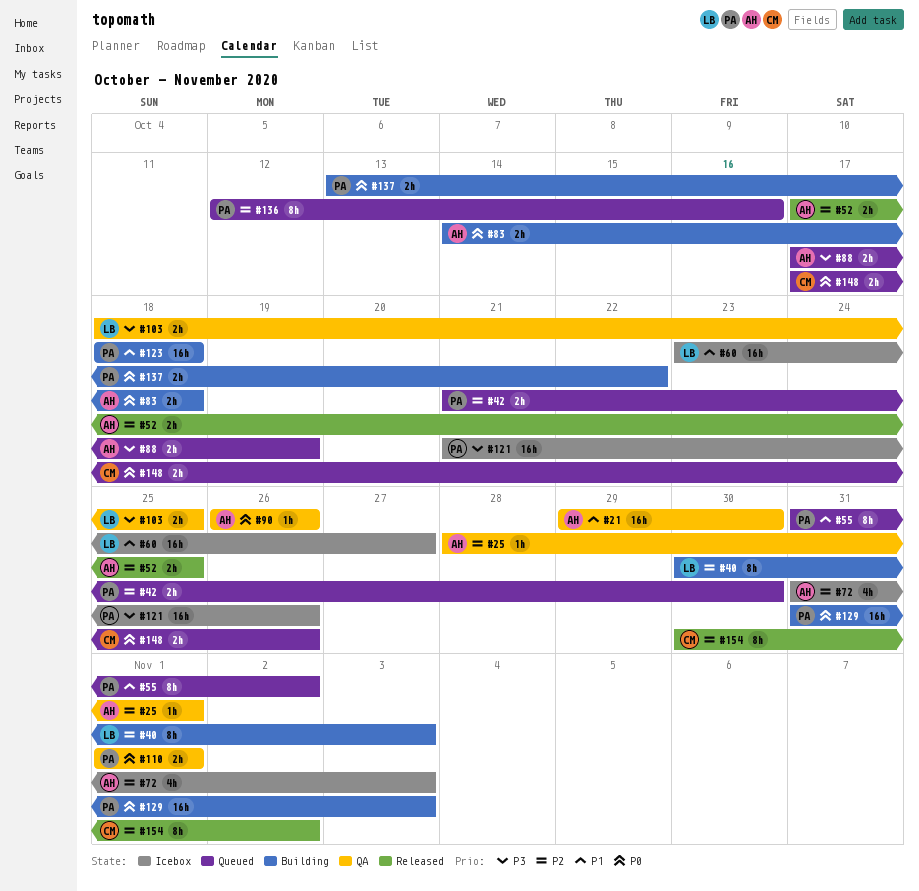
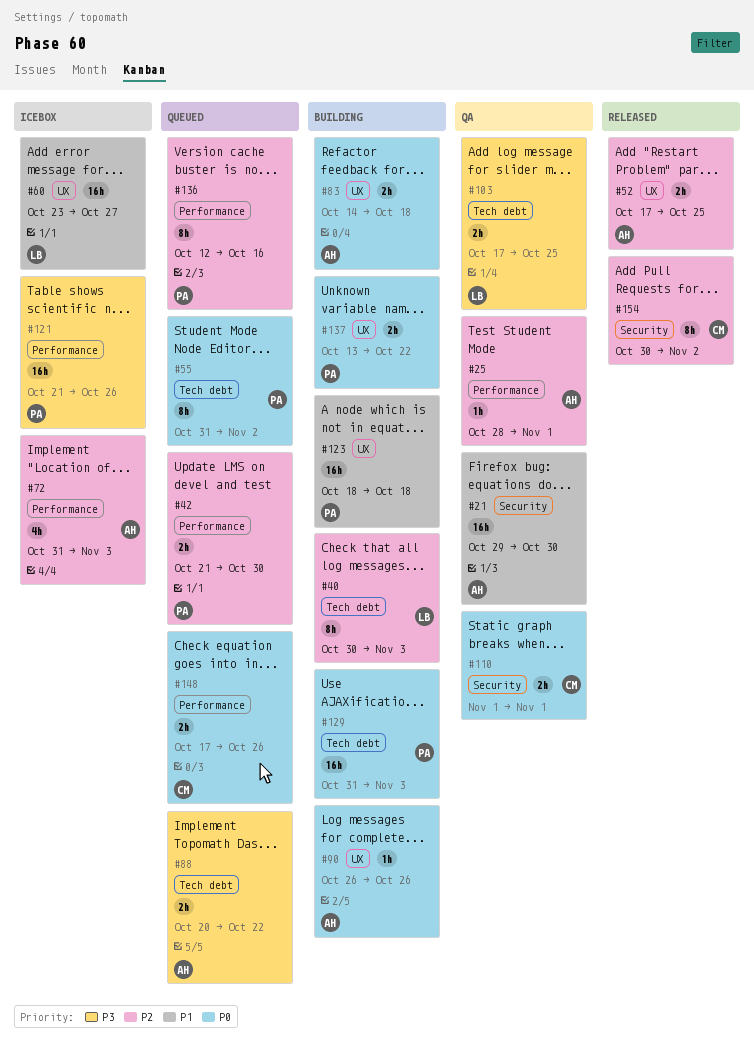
#55, priority: P1 -> P0
#88, start: Oct 17 -> Oct 20
#88, due: Oct 19 -> Oct 22
#90, status: QA -> Building
#103, start: Oct 18 -> Oct 17
#110, owner: PA -> CM

